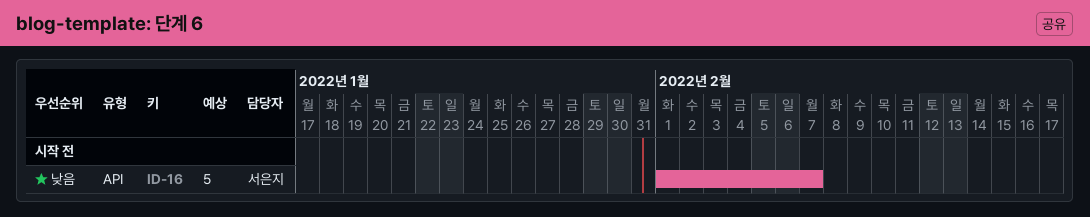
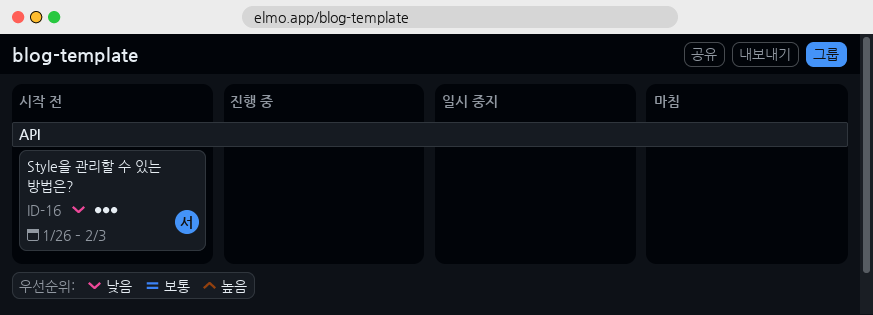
ID-16, estimate: 5 -> 3
ID-16, start: Feb 1 -> Jan 26
ID-16, due: Feb 7 -> Feb 3

